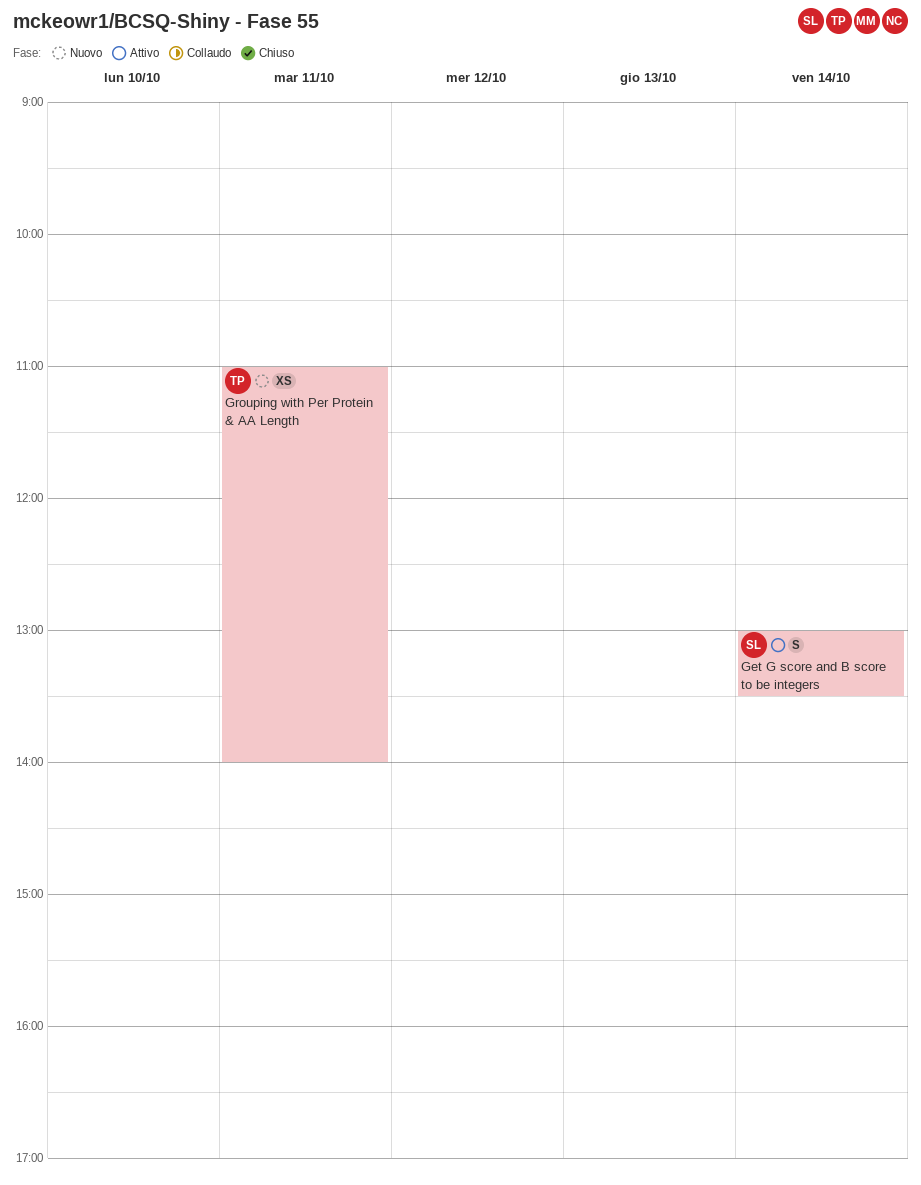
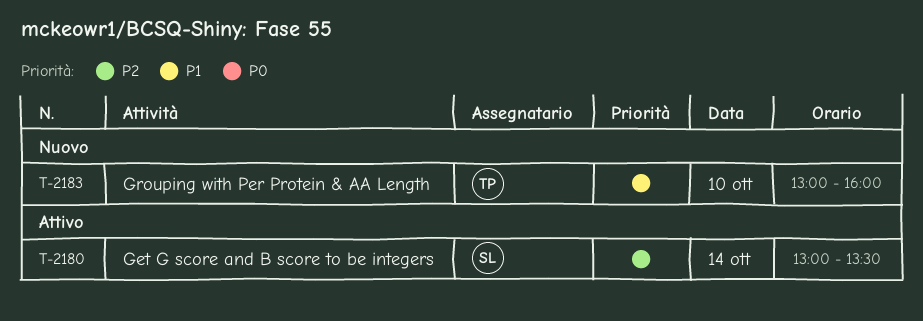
Grouping with Per Protein & AA Length, day: Oct 11 -> Oct 10
Grouping with Per Protein & AA Length, begins: 11:00 -> 13:00
Grouping with Per Protein & AA Length, ends: 14:00 -> 16:00

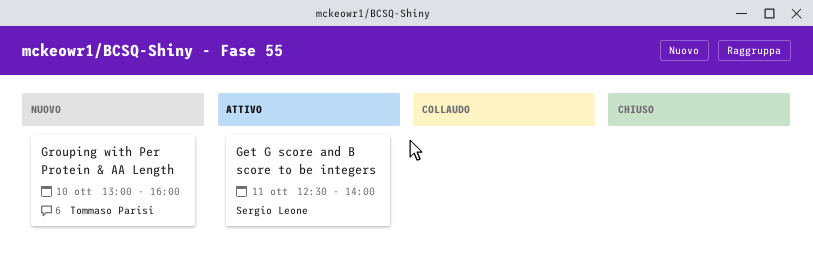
Get G score and B score to be integers, day: Oct 14 -> Oct 11
Get G score and B score to be integers, begins: 13:00 -> 12:30
Get G score and B score to be integers, ends: 13:30 -> 14:00

